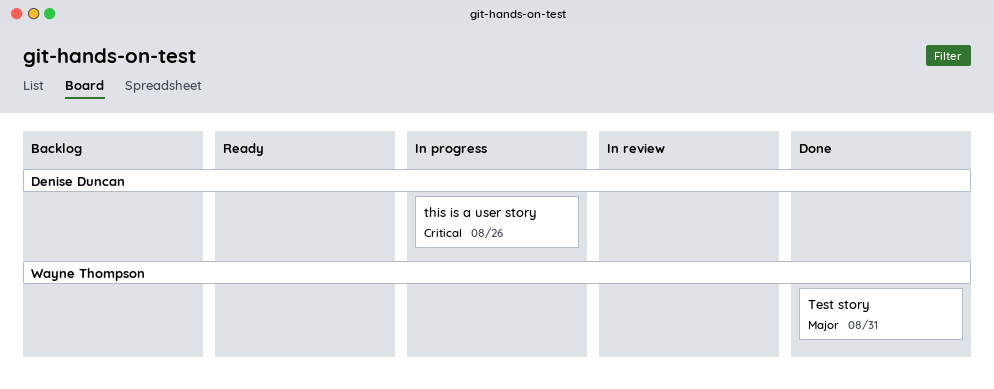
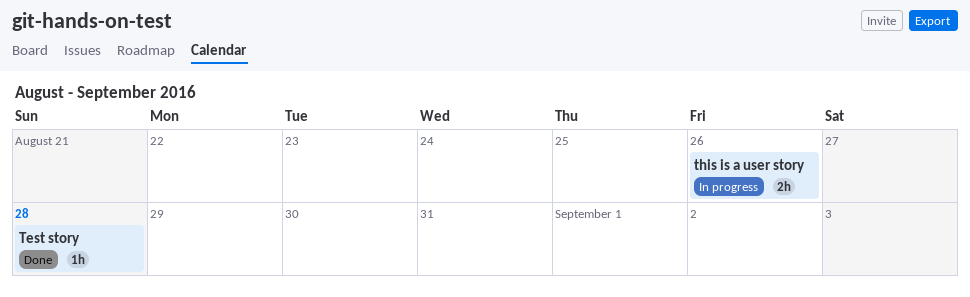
Test story, due: Aug 31 -> Aug 28

